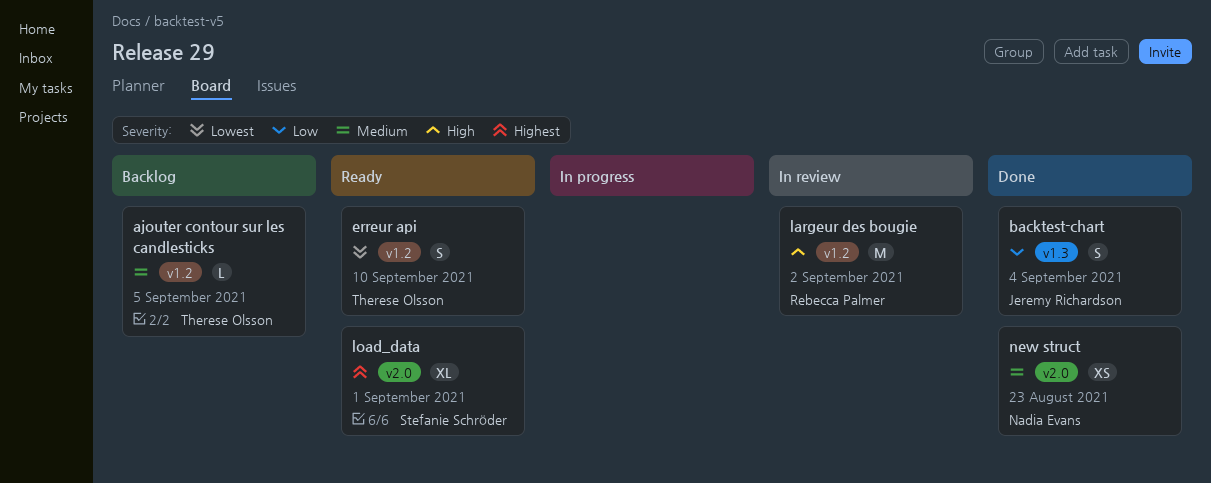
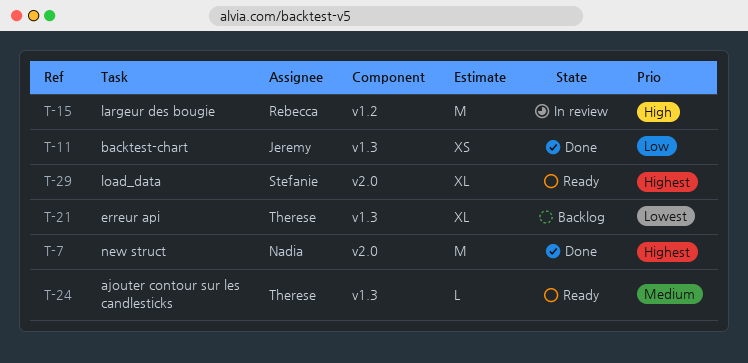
ajouter contour sur les candlesticks, status: Backlog -> Ready
ajouter contour sur les candlesticks, label: v1.2 -> v1.3
backtest-chart, estimate: S -> XS
erreur api, status: Ready -> Backlog
erreur api, label: v1.2 -> v1.3
erreur api, estimate: S -> XL
new struct, priority: Medium -> Highest
new struct, estimate: XS -> M

